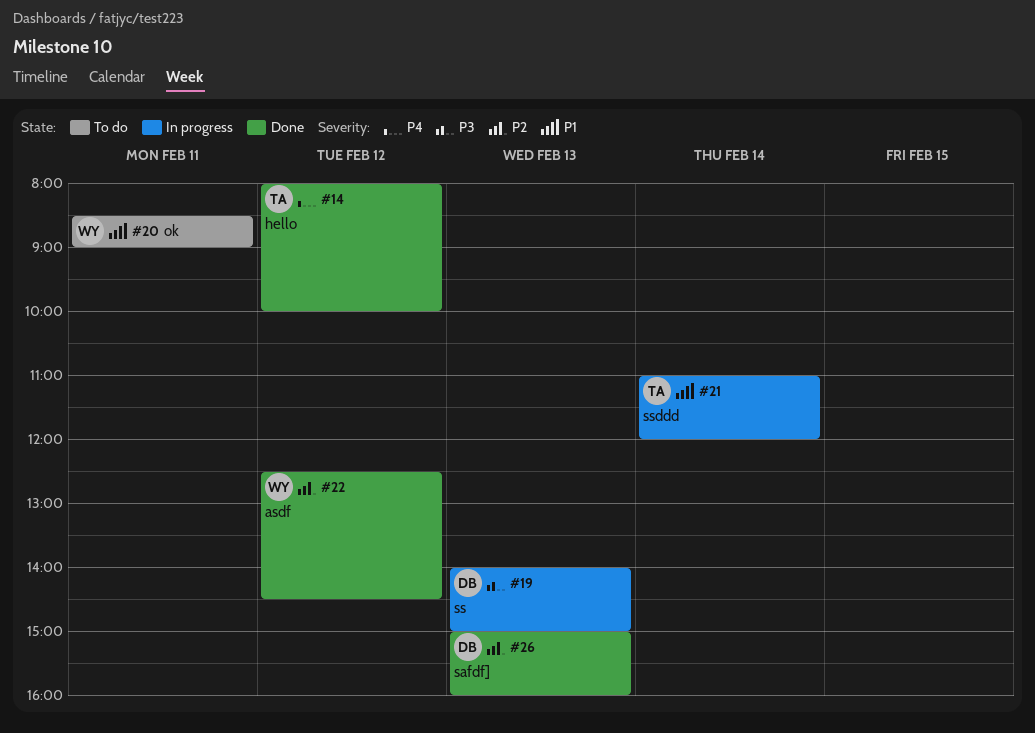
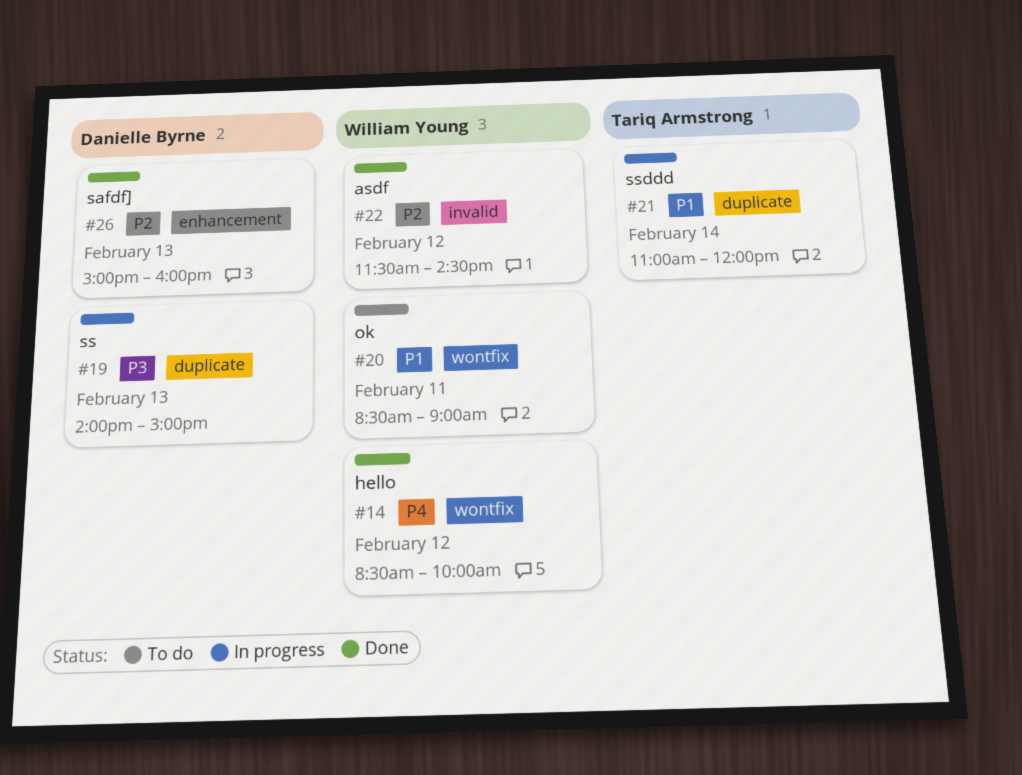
#14, owner: Tariq Armstrong -> William Young
#14, begins: 08:00 -> 08:30
#22, begins: 12:30 -> 11:30

